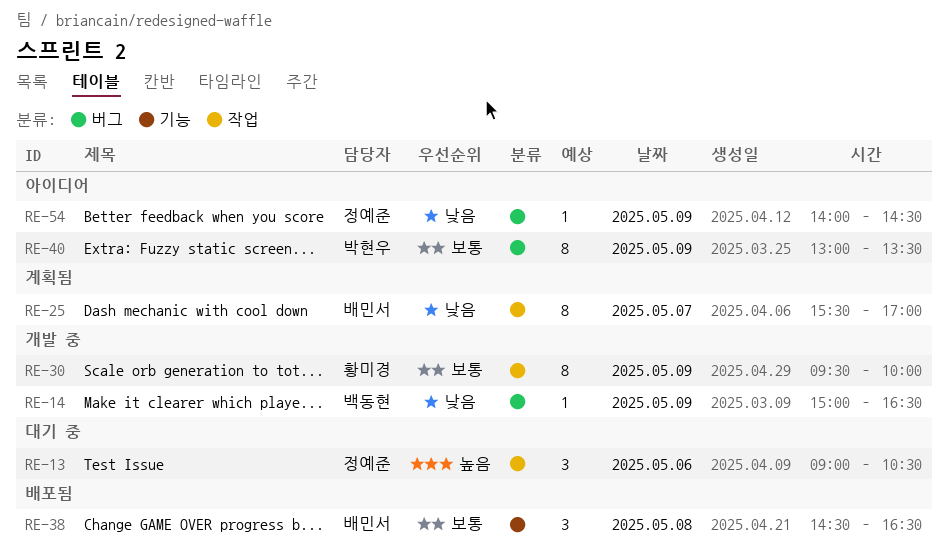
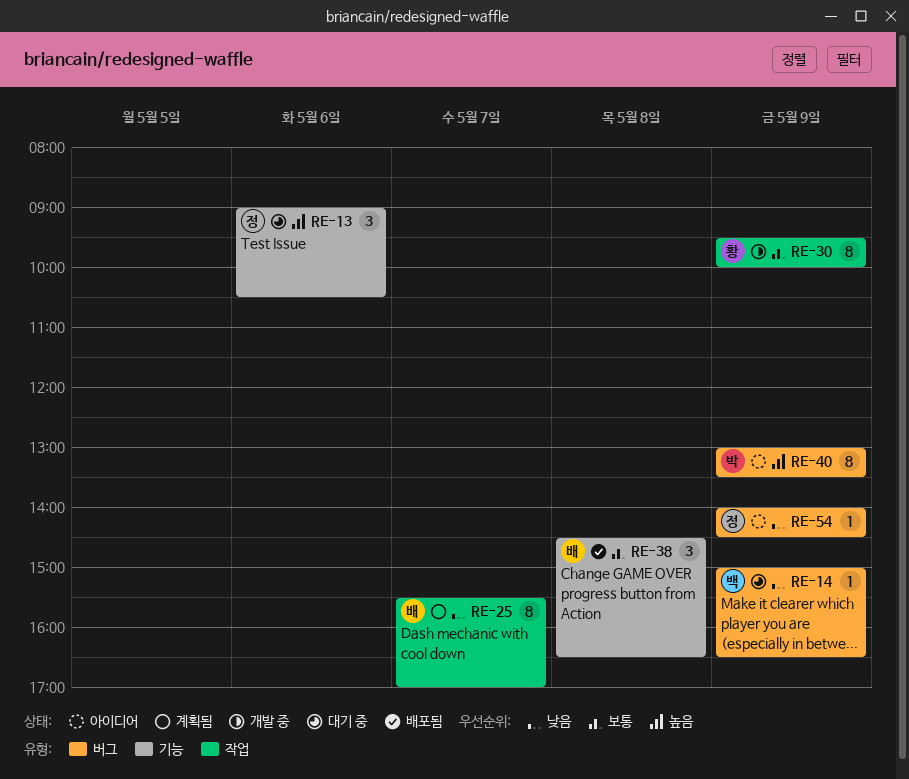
RE-13, label: 작업 -> 기능
RE-14, status: 개발 중 -> 대기 중
RE-40, priority: 보통 -> 높음

